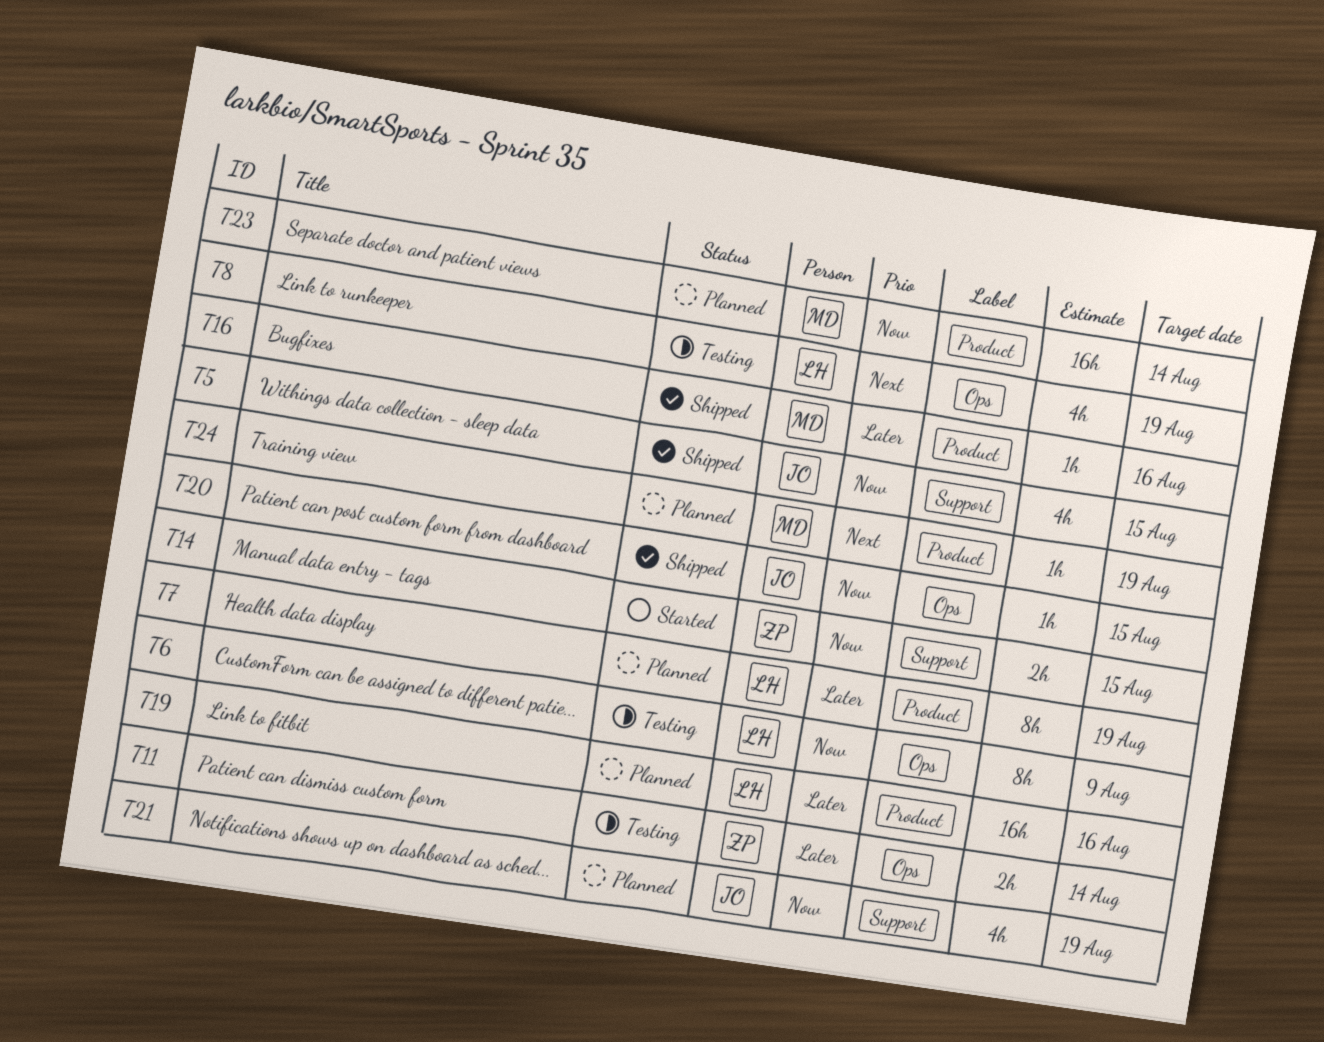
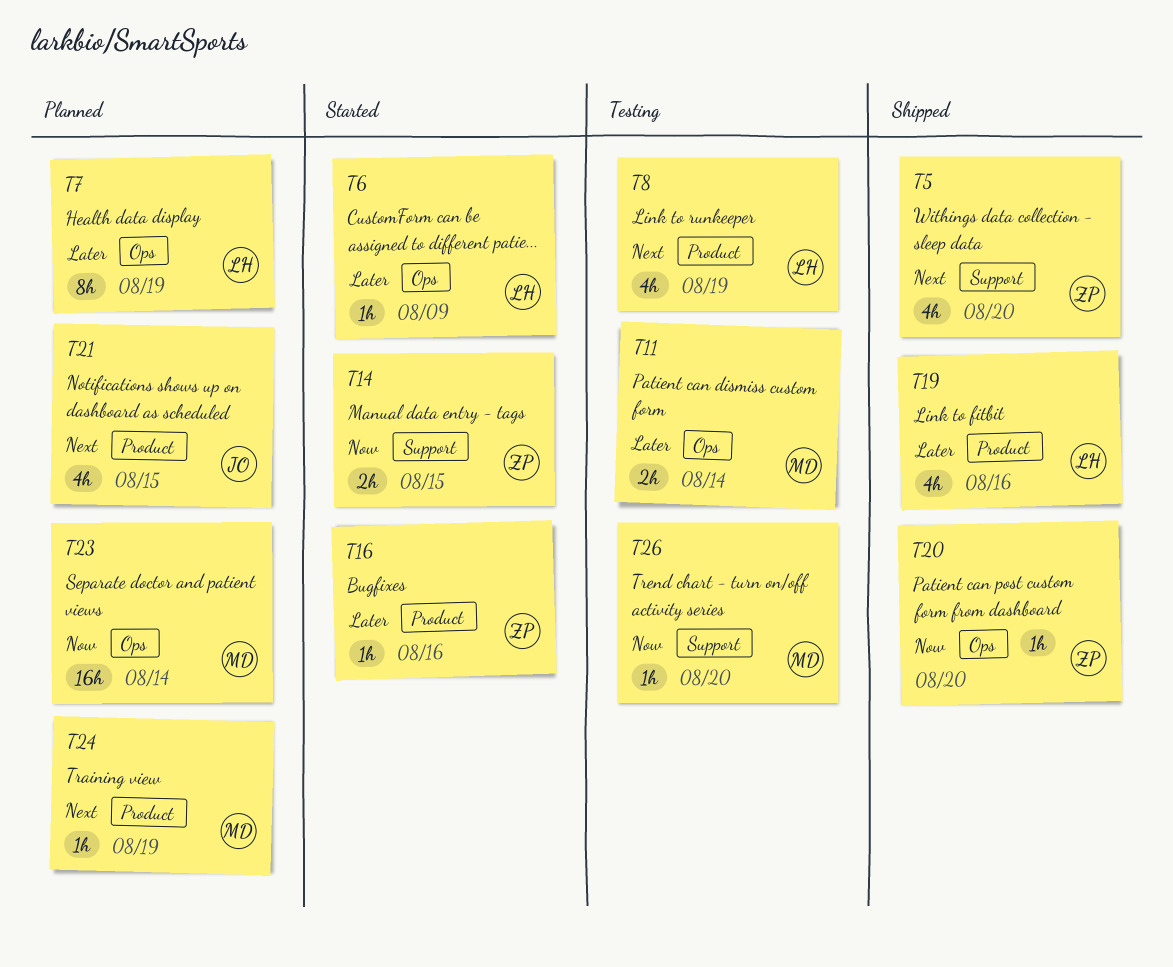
T5, owner: JO -> ZP
T5, priority: Now -> Next
T5, due: Aug 15 -> Aug 20
T6, status: Testing -> Started
T6, priority: Now -> Later
T6, estimate: 8h -> 1h
T7, label: Product -> Ops
T8, label: Ops -> Product
T11, owner: ZP -> MD
T16, status: Shipped -> Started
T16, owner: MD -> ZP
T19, status: Planned -> Shipped
T19, estimate: 16h -> 4h
T20, owner: JO -> ZP
T20, due: Aug 15 -> Aug 20
T21, priority: Now -> Next
T21, label: Support -> Product
T21, due: Aug 19 -> Aug 15
T23, label: Product -> Ops
T26: none -> present

